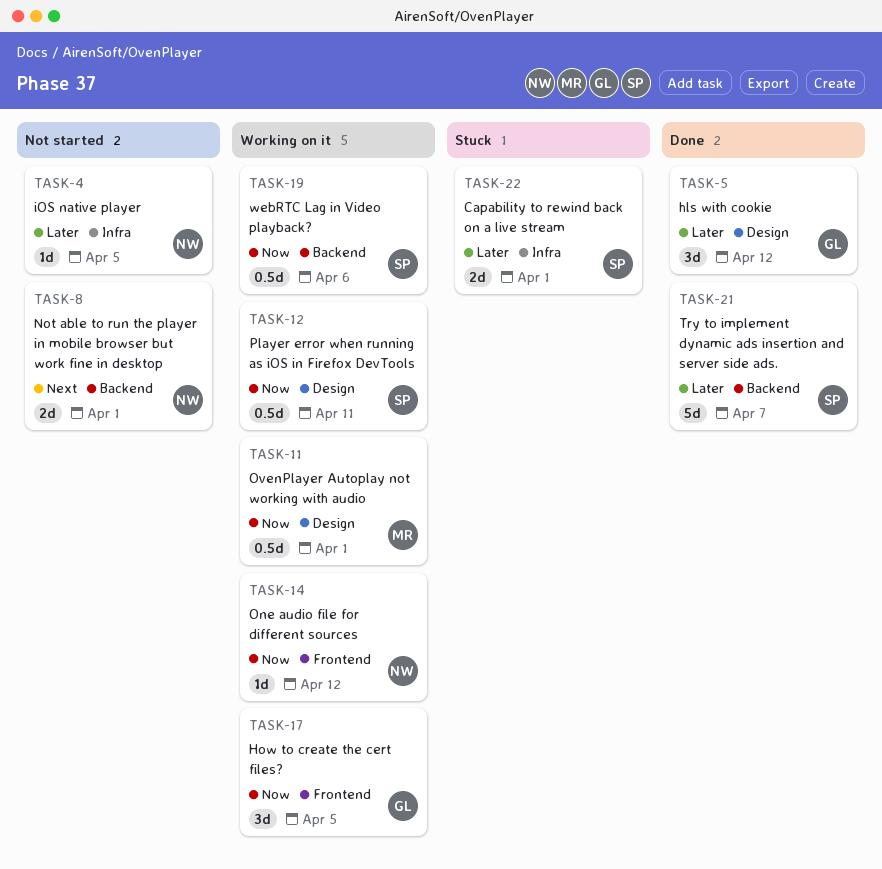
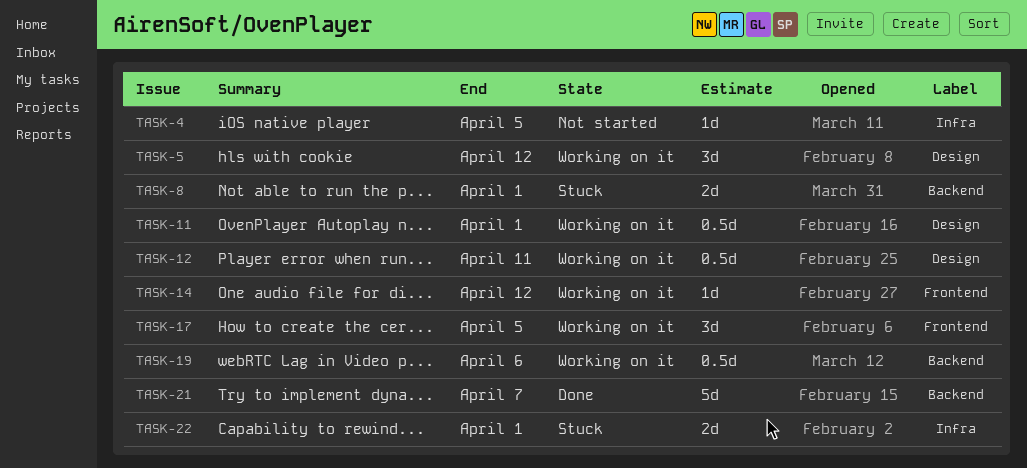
TASK-5, status: Done -> Working on it
TASK-8, status: Not started -> Stuck

